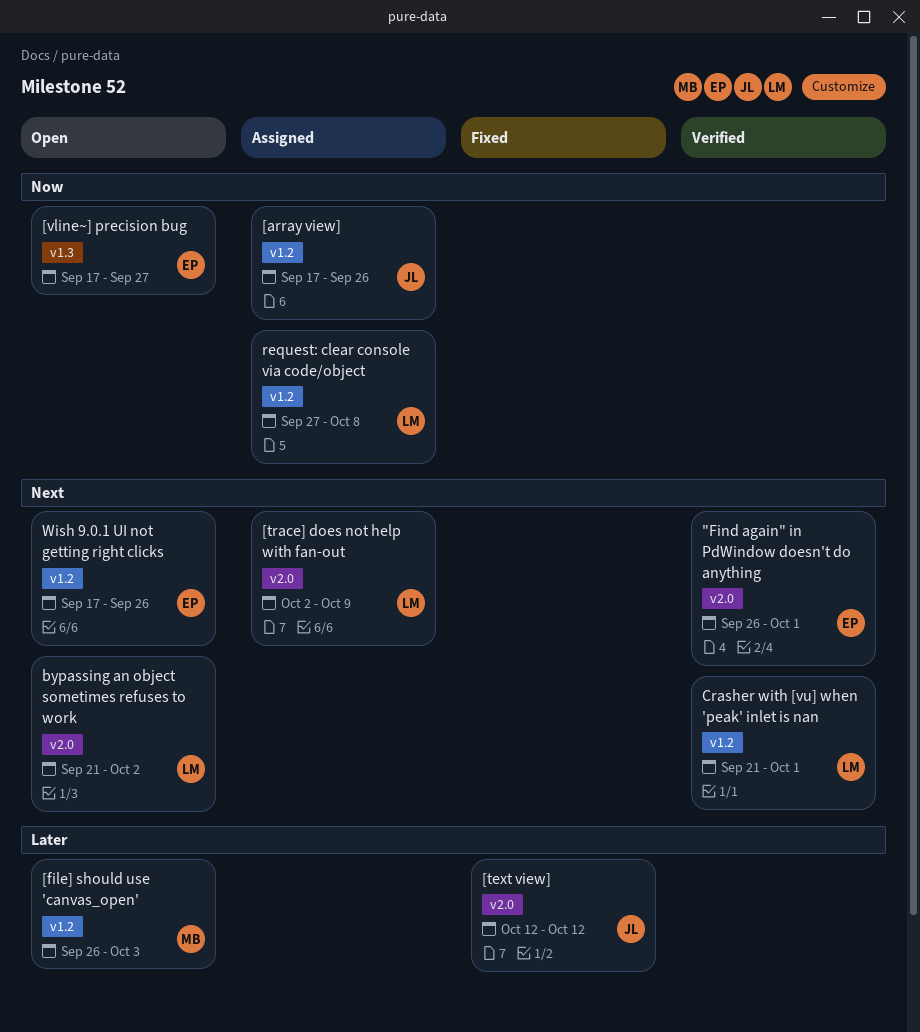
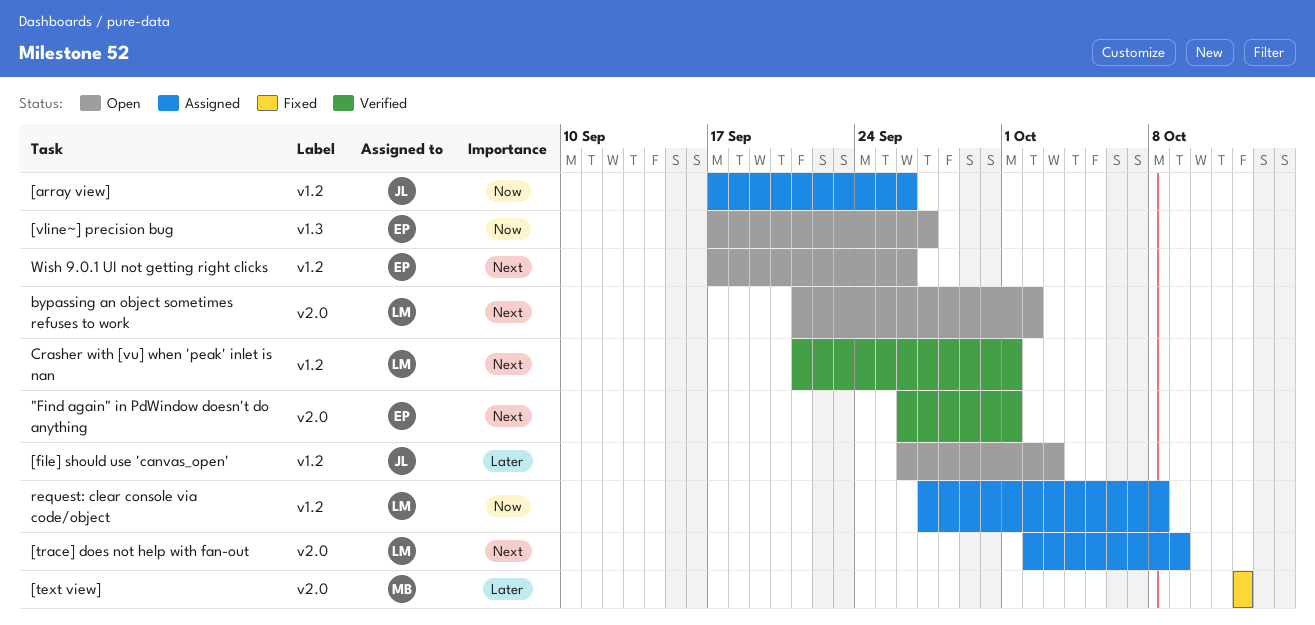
[file] should use 'canvas_open', owner: MB -> JL
[text view], owner: JL -> MB

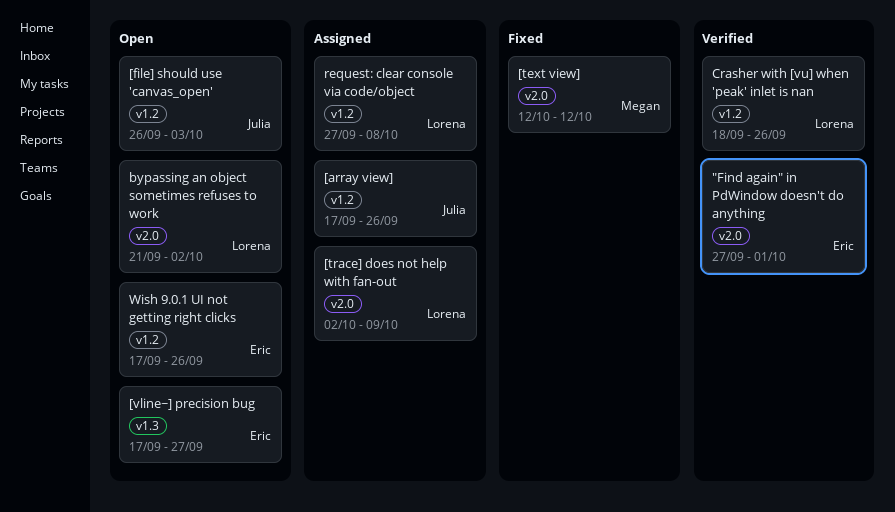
"Find again" in PdWindow doesn't do anything, start: Sep 26 -> Sep 27
Crasher with [vu] when 'peak' inlet is nan, start: Sep 21 -> Sep 18
Crasher with [vu] when 'peak' inlet is nan, due: Oct 1 -> Sep 26

